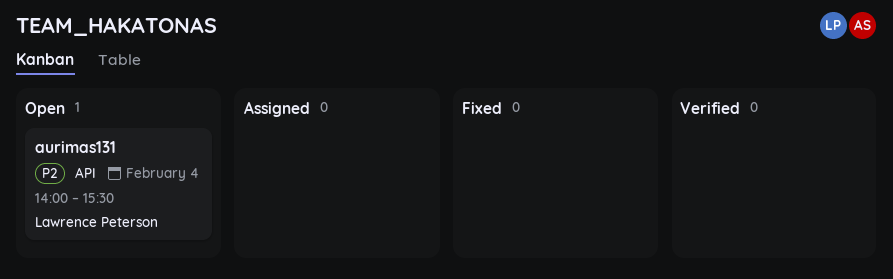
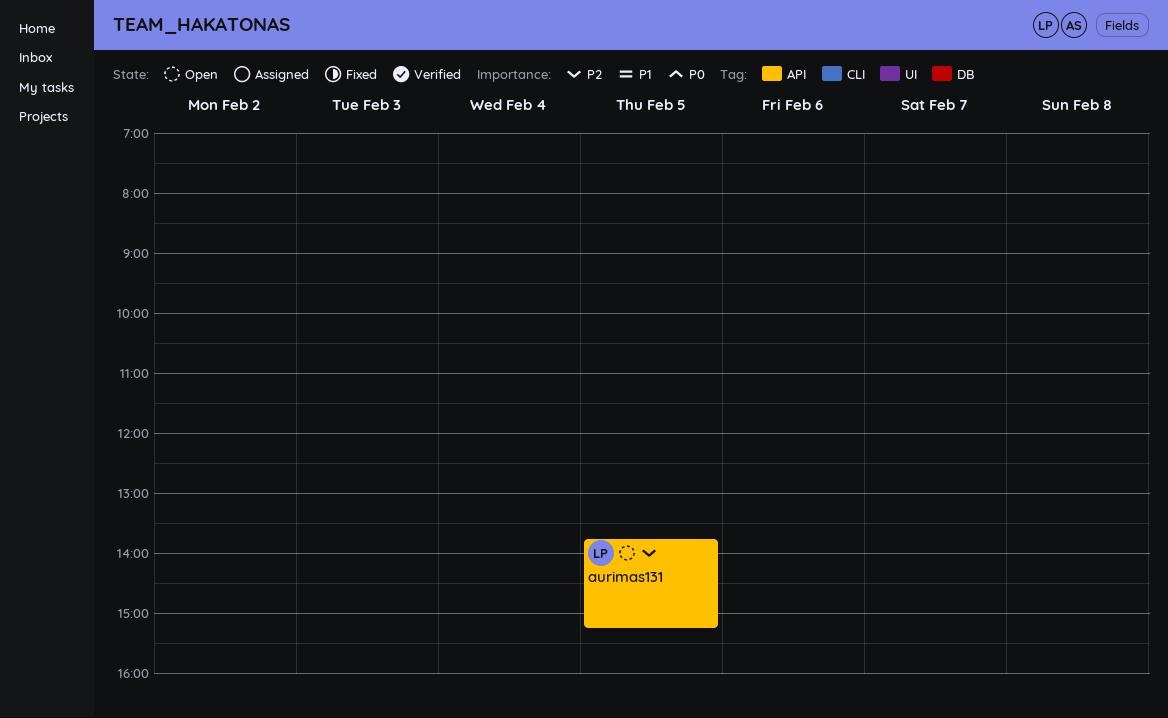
aurimas131, day: Feb 4 -> Feb 5
aurimas131, begins: 14:00 -> 13:45
aurimas131, ends: 15:30 -> 15:15

